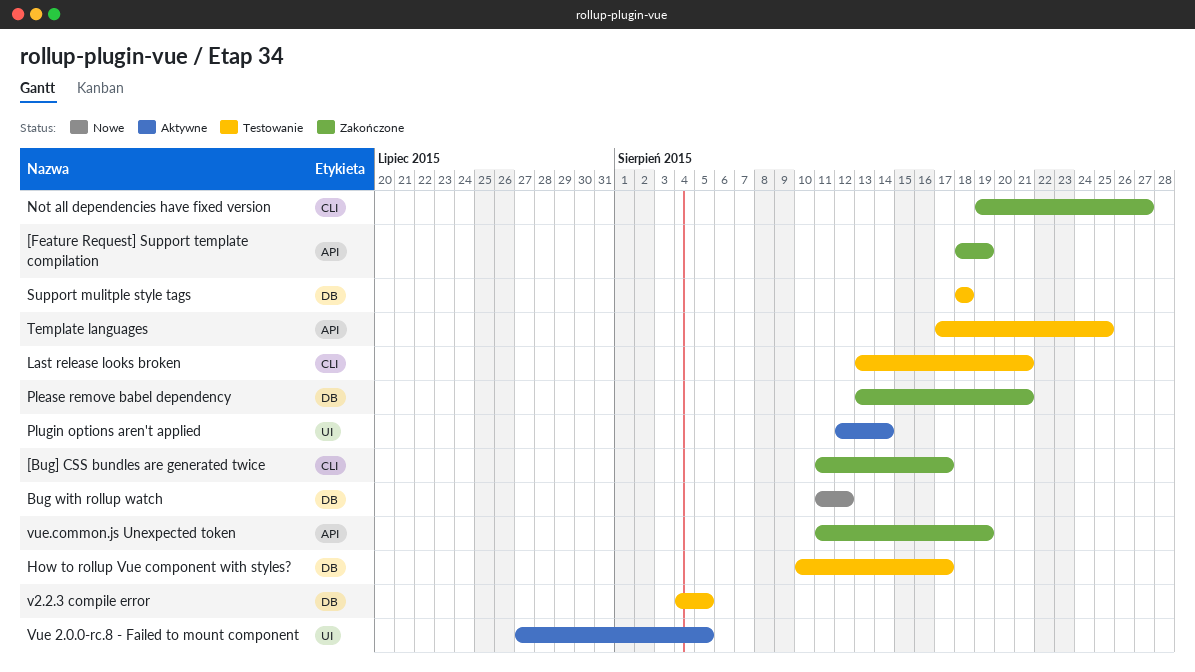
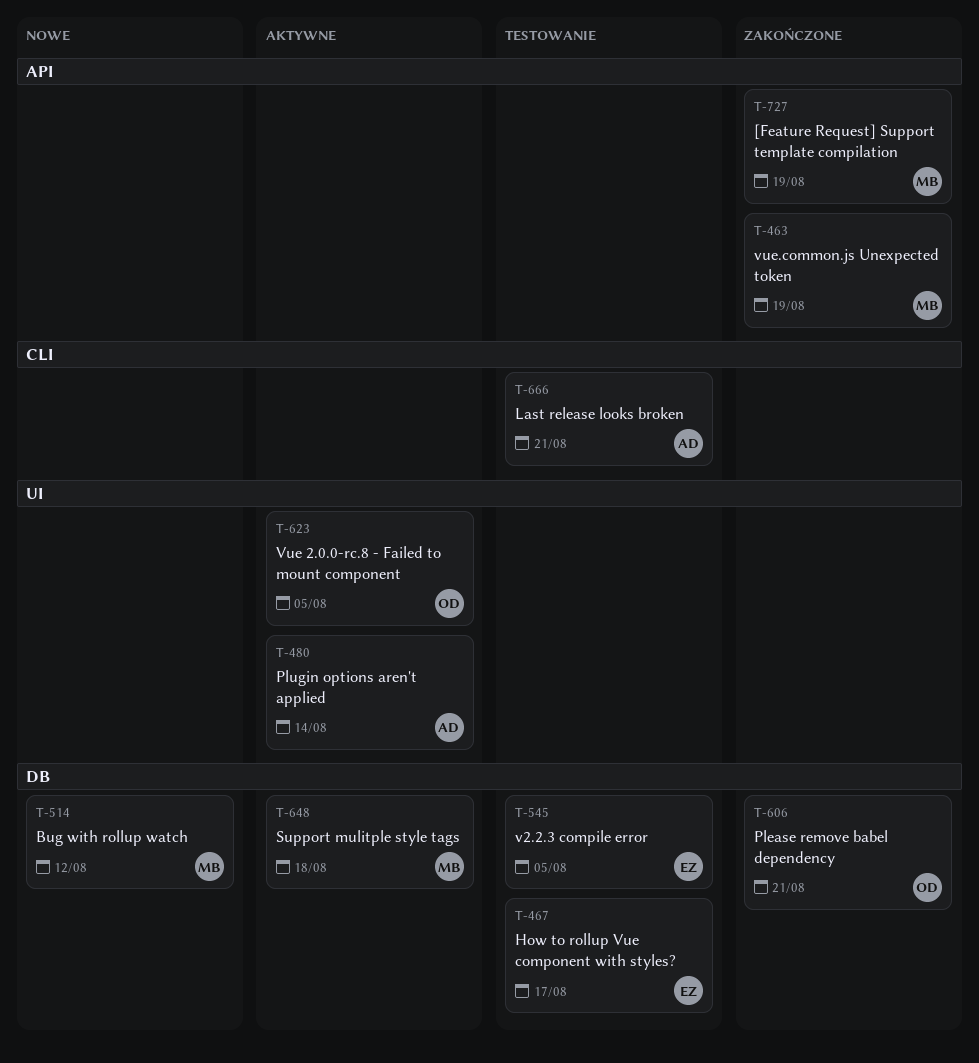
[Bug] CSS bundles are generated twice: present -> none
Not all dependencies have fixed version: present -> none
Support mulitple style tags, status: Testowanie -> Aktywne
Template languages: present -> none

